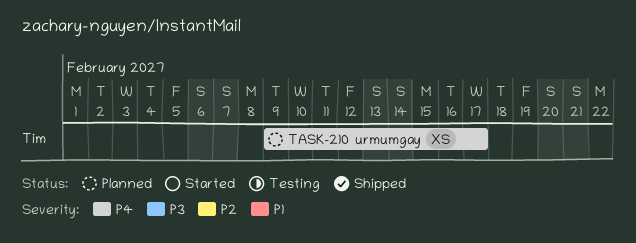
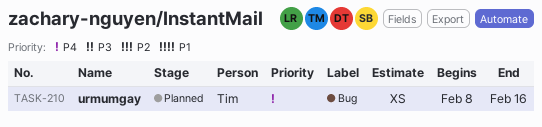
TASK-210, start: Feb 9 -> Feb 8
TASK-210, due: Feb 17 -> Feb 16

